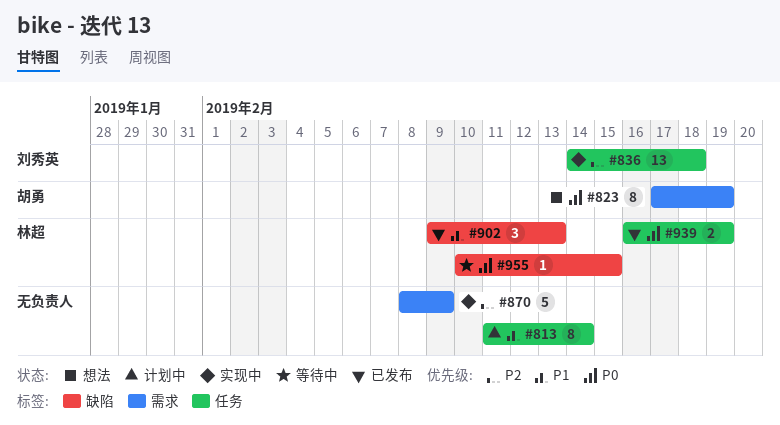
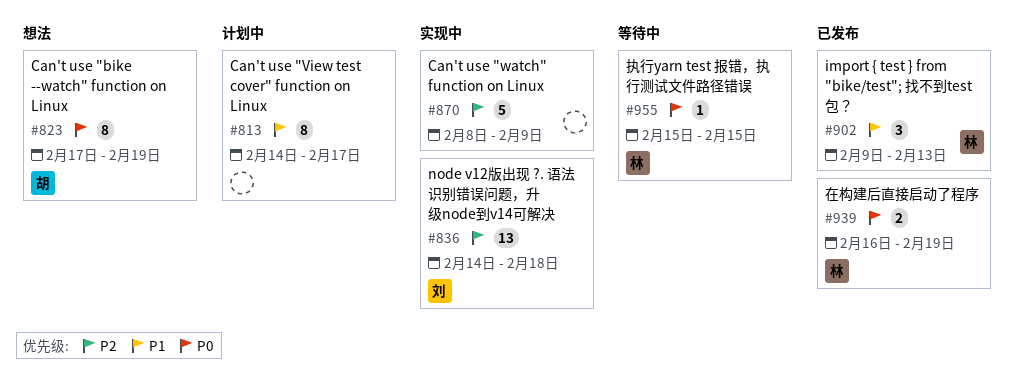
#813, start: Feb 11 -> Feb 14
#813, due: Feb 14 -> Feb 17
#955, start: Feb 10 -> Feb 15

